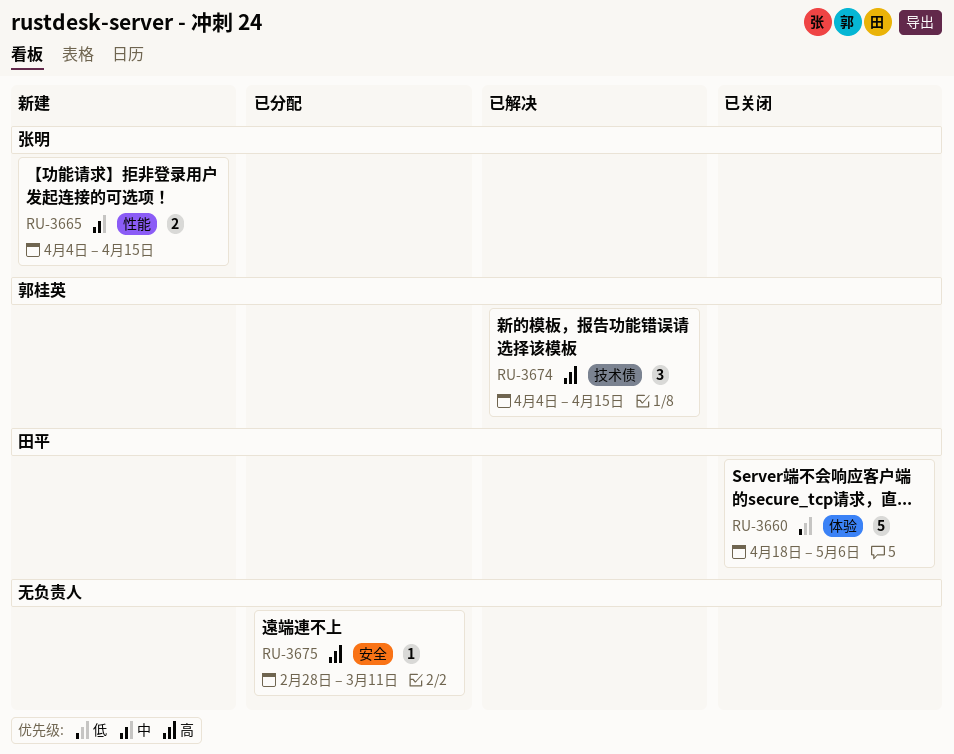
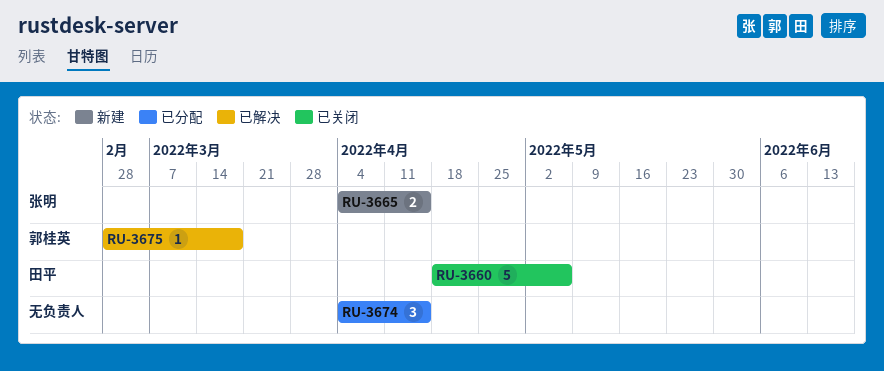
RU-3674, status: 已解决 -> 已分配
RU-3674, owner: 郭桂英 -> none
RU-3675, status: 已分配 -> 已解决
RU-3675, owner: none -> 郭桂英
RU-3675, due: Mar 11 -> Mar 18

